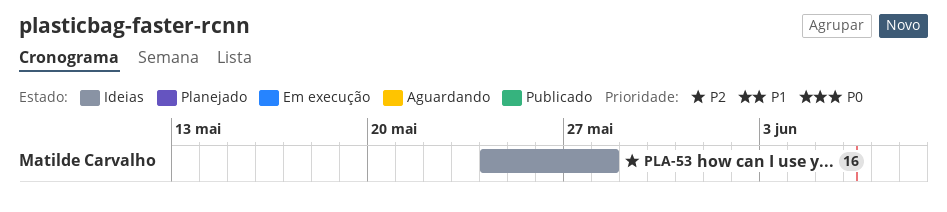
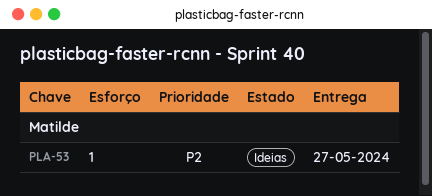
PLA-53, estimate: 16 -> 1
PLA-53, due: May 28 -> May 27

